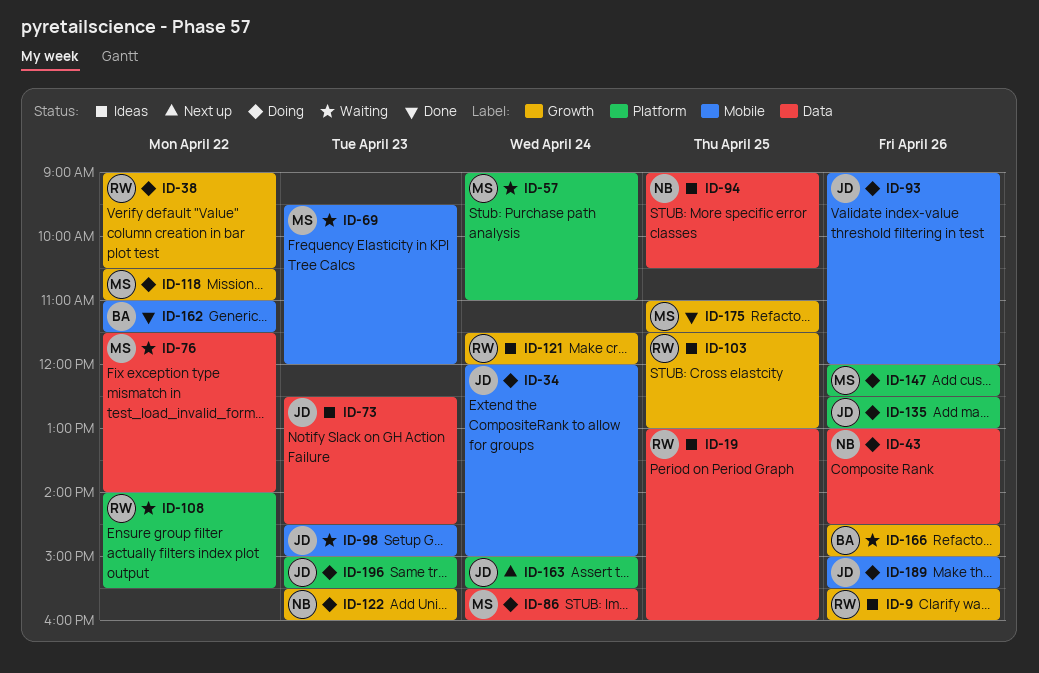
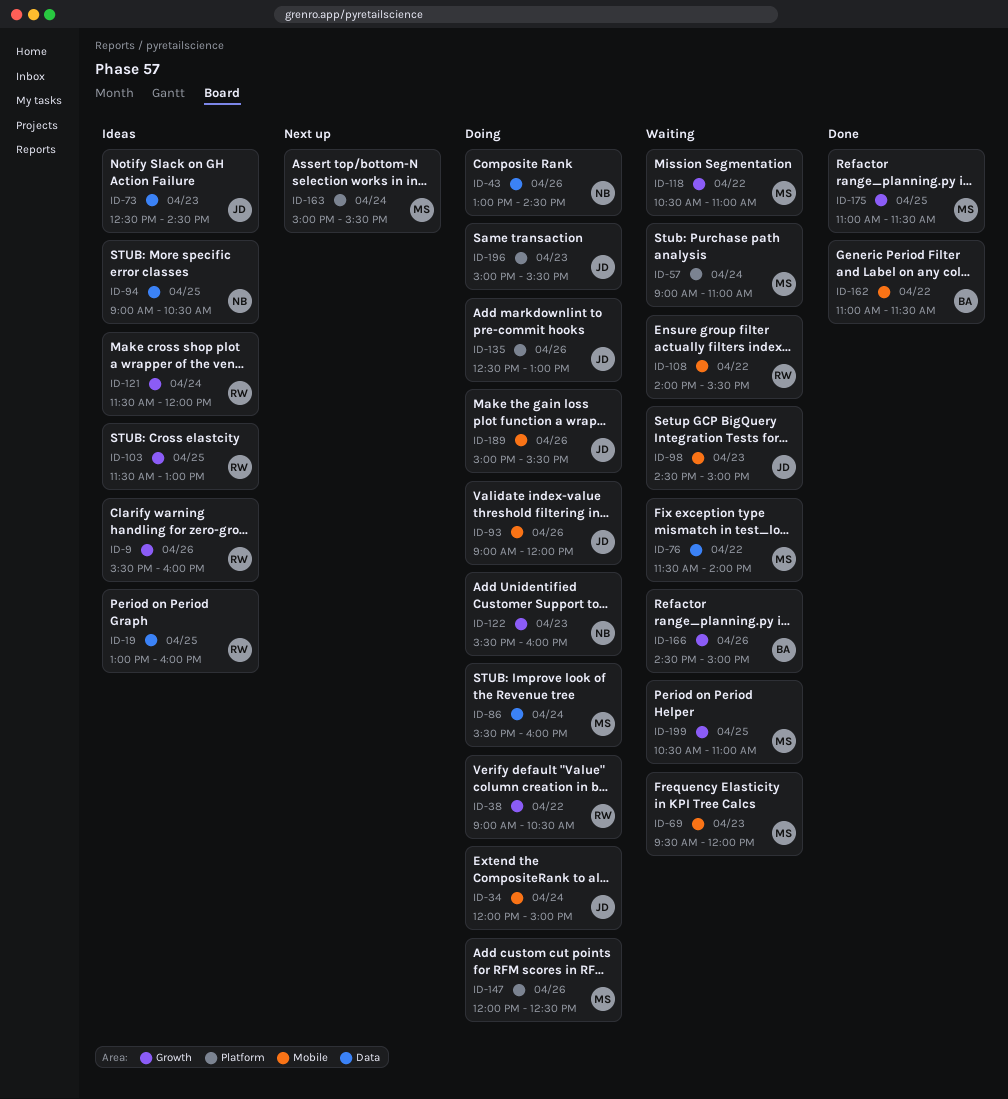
ID-108, label: Platform -> Mobile
ID-118, status: Doing -> Waiting
ID-163, owner: JD -> MS
ID-199: none -> present

